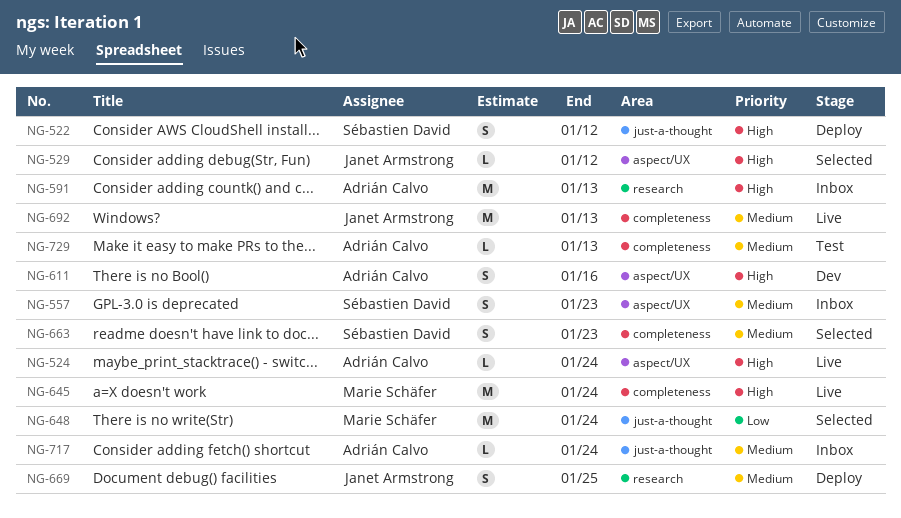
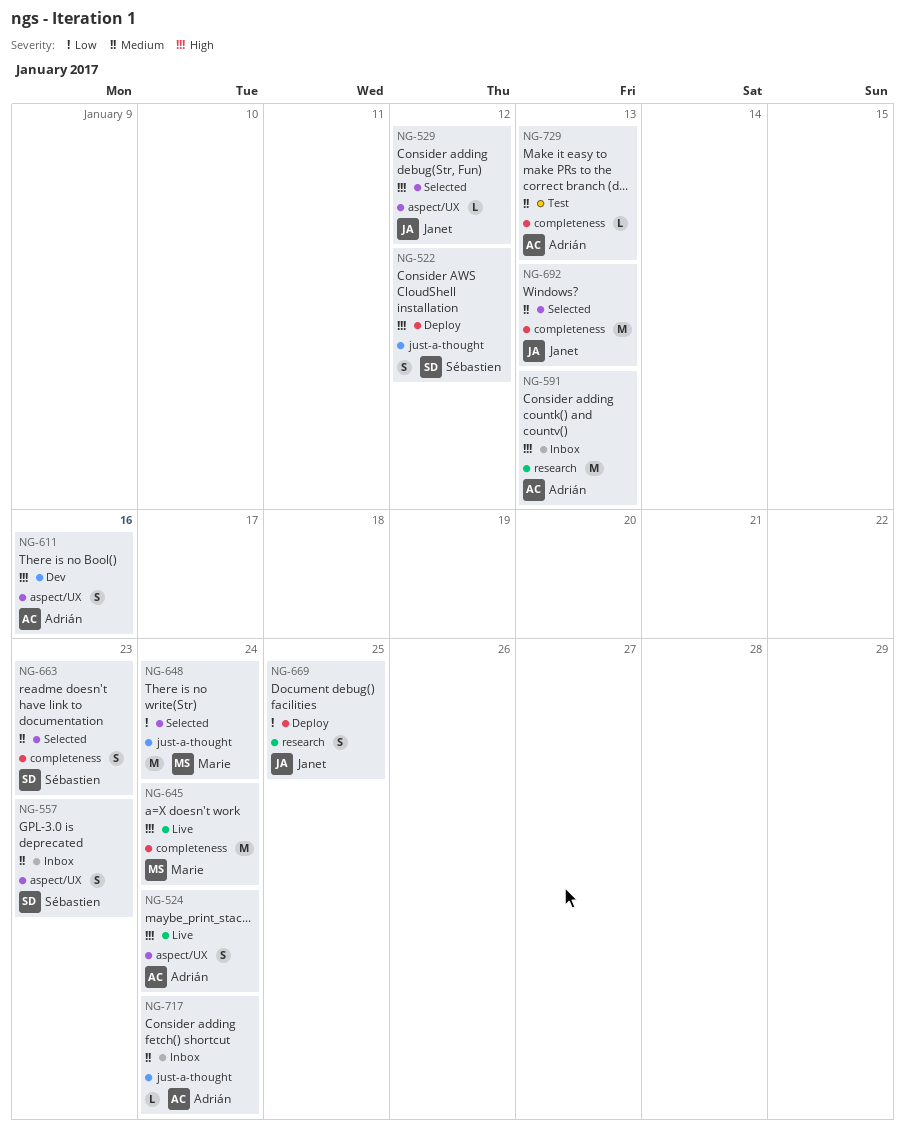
NG-524, estimate: L -> S
NG-669, priority: Medium -> Low
NG-692, status: Live -> Selected

